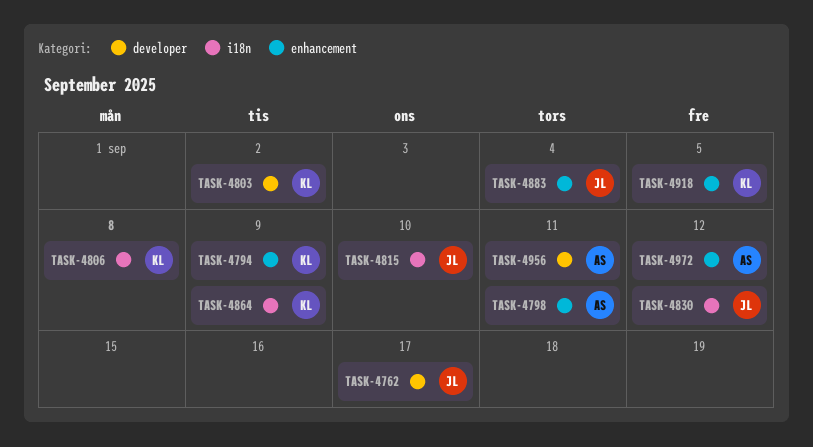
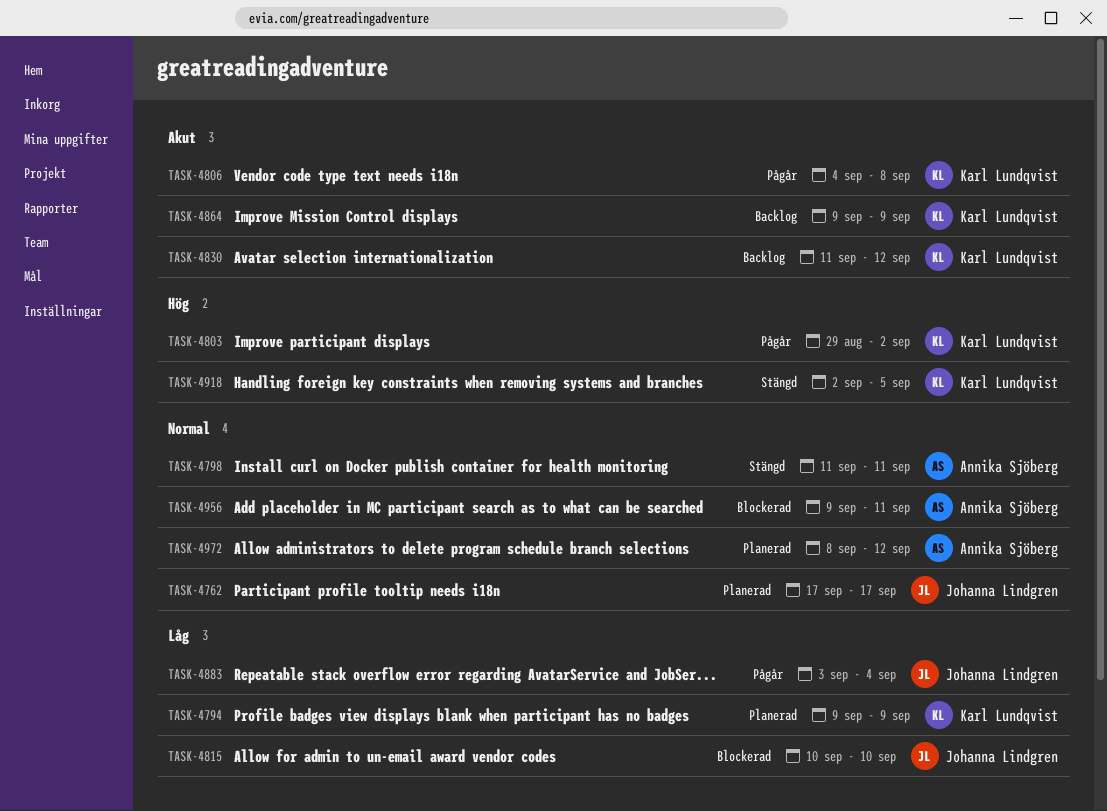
TASK-4830, owner: Johanna Lindgren -> Karl Lundqvist

